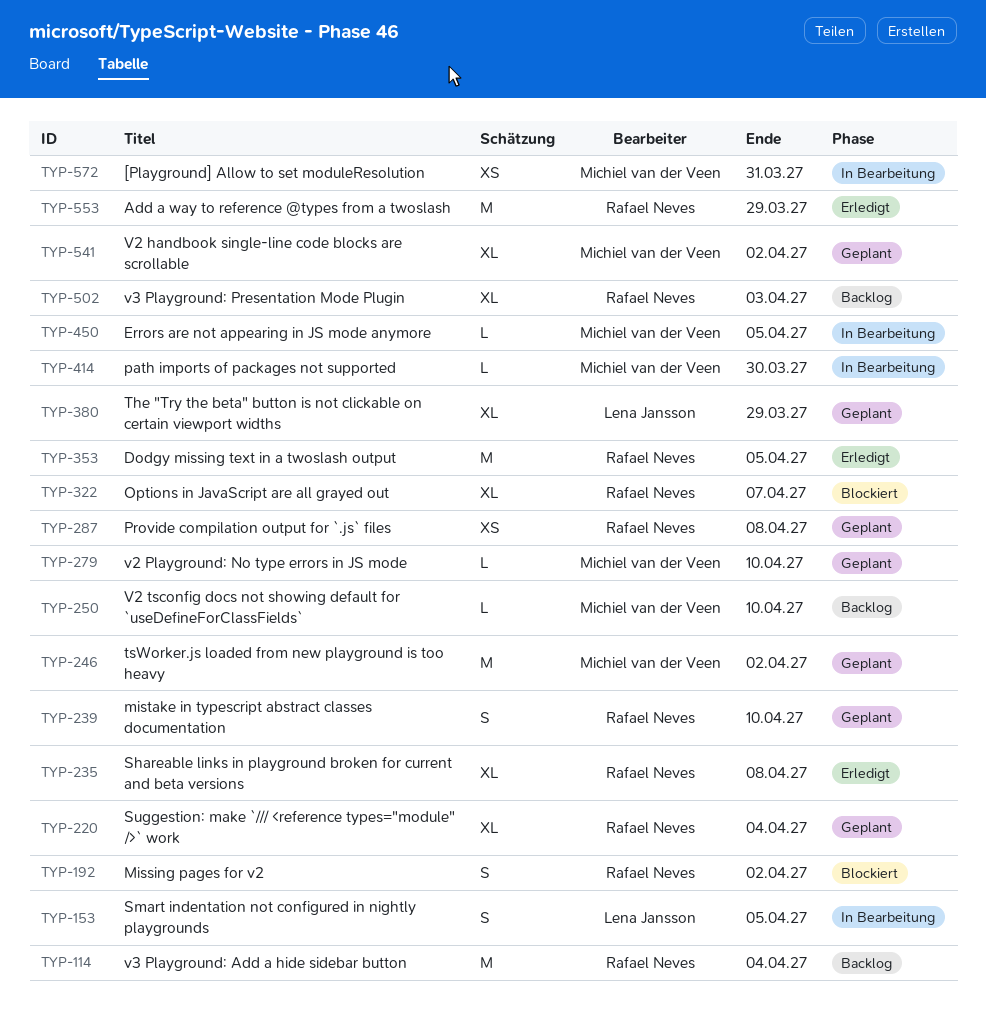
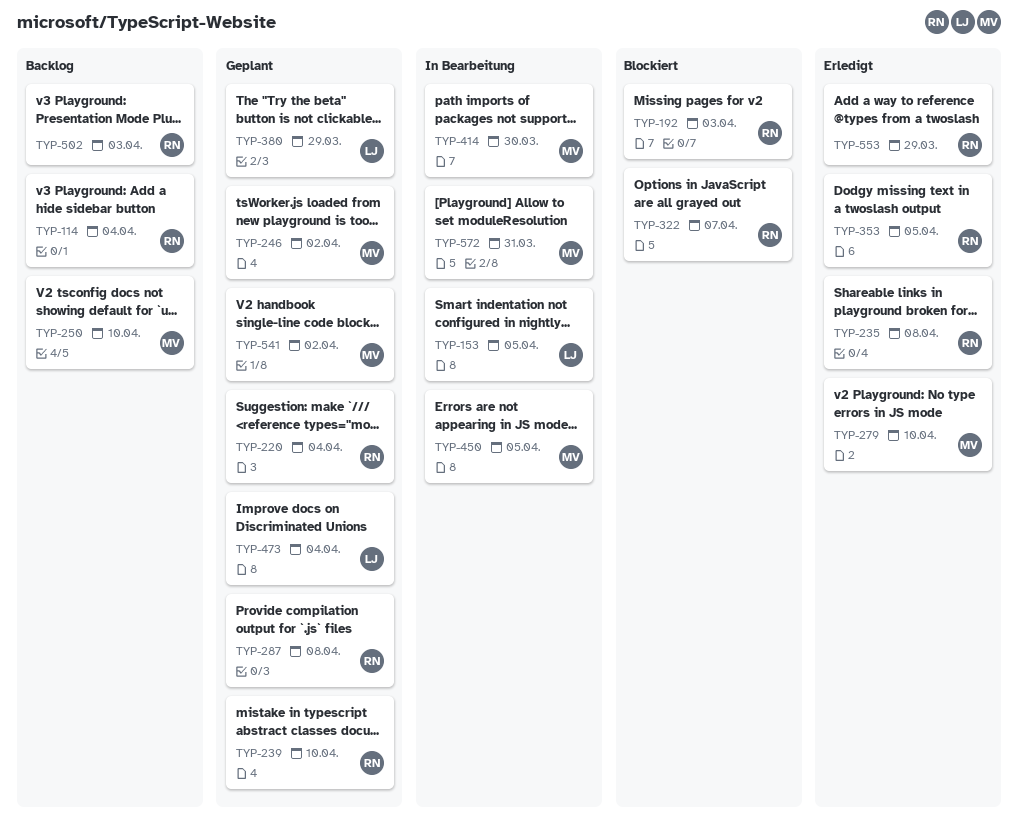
TYP-192, due: Apr 2 -> Apr 3
TYP-279, status: Geplant -> Erledigt
TYP-473: none -> present

